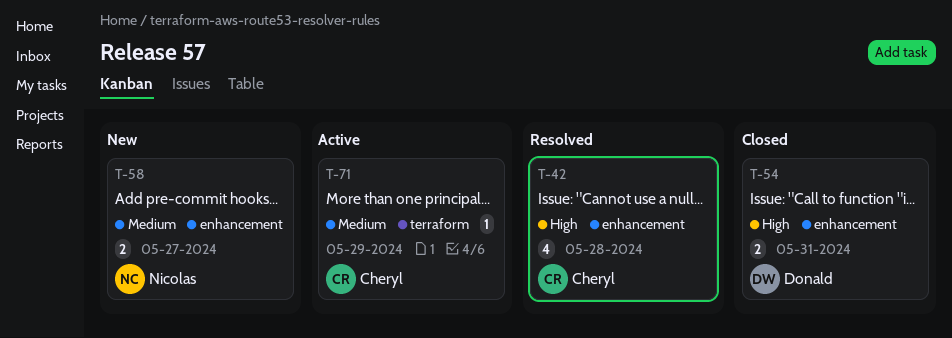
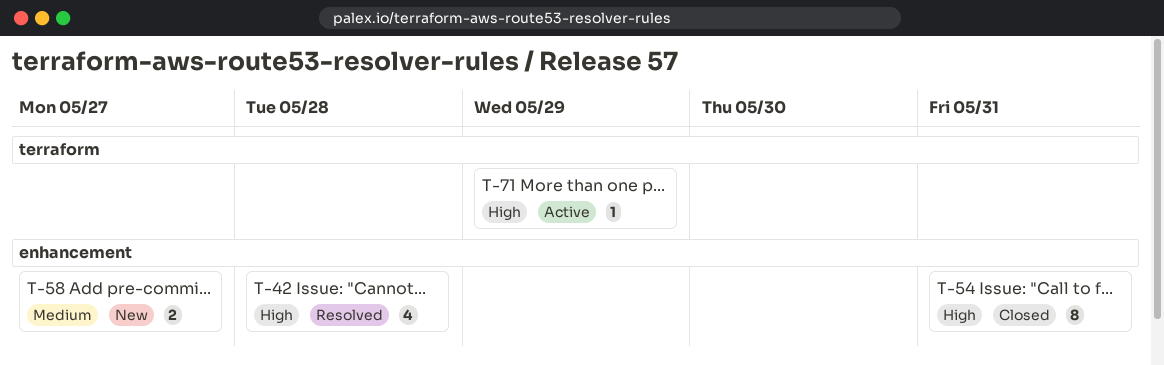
T-54, estimate: 2 -> 8
T-71, priority: Medium -> High

